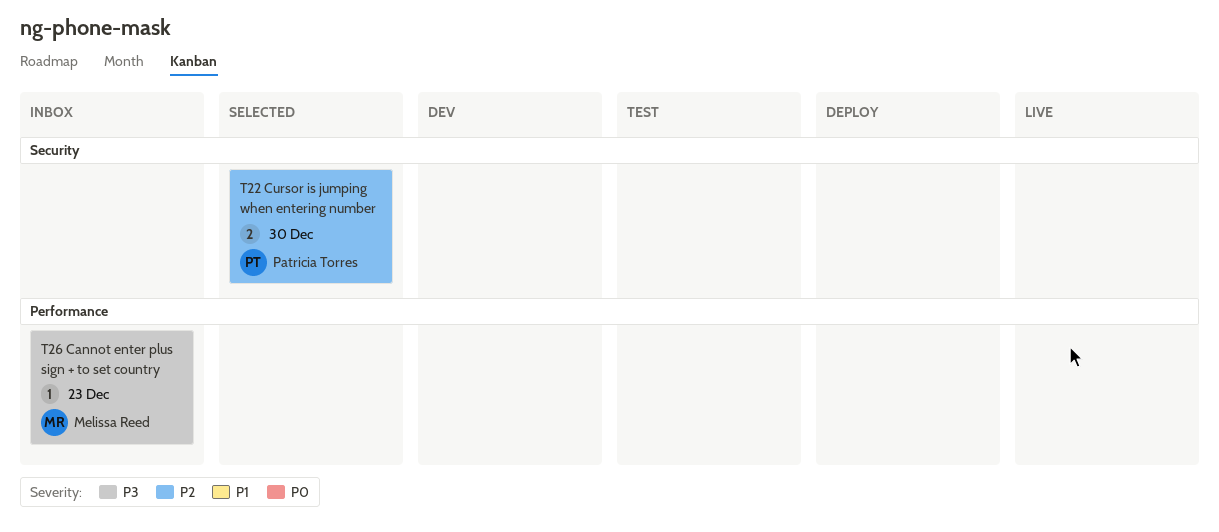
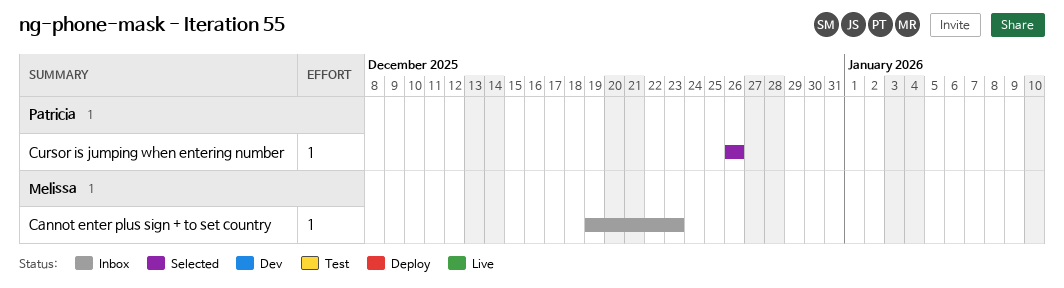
Cursor is jumping when entering number, estimate: 2 -> 1
Cursor is jumping when entering number, due: Dec 30 -> Dec 26

